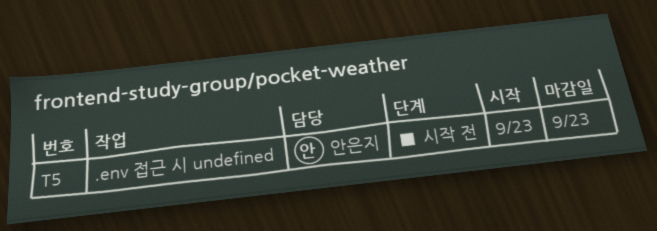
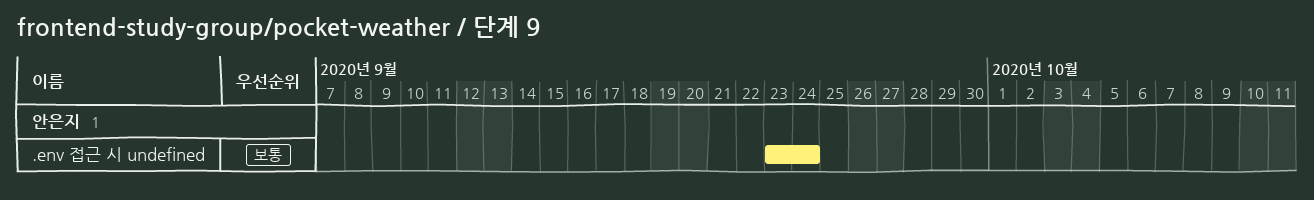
.env 접근 시 undefined, due: Sep 23 -> Sep 24

